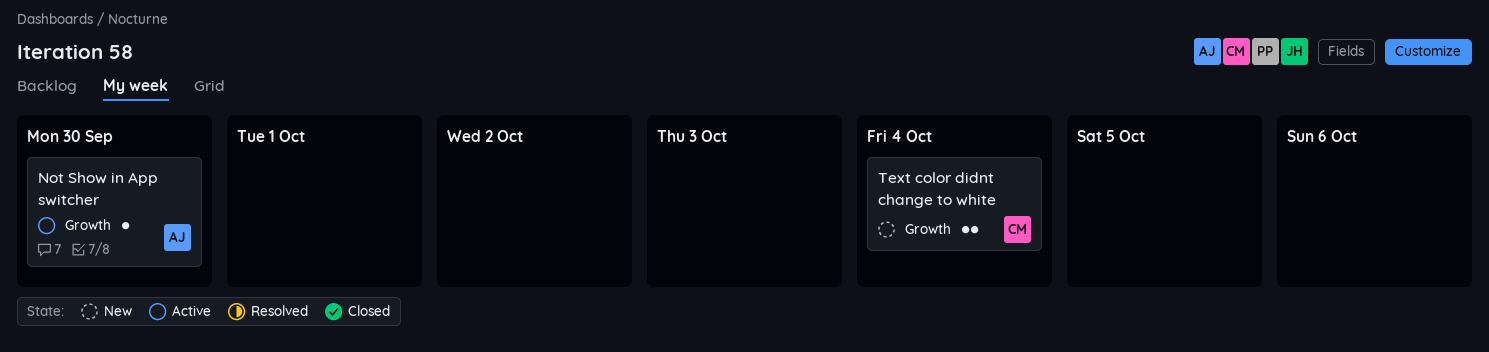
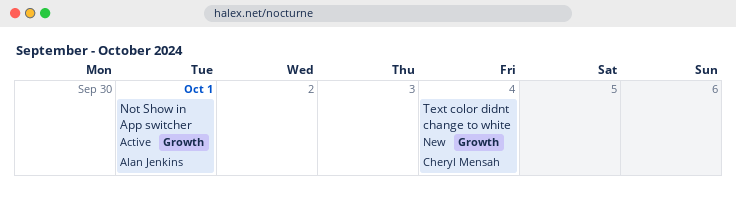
Not Show in App switcher, due: Sep 30 -> Oct 1

